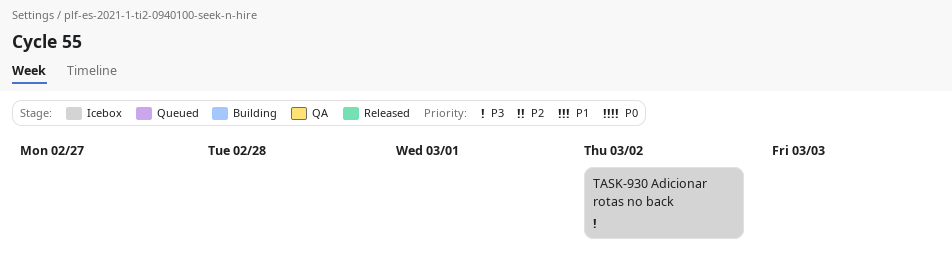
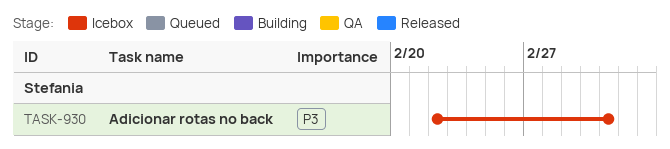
TASK-930, due: Mar 2 -> Mar 3

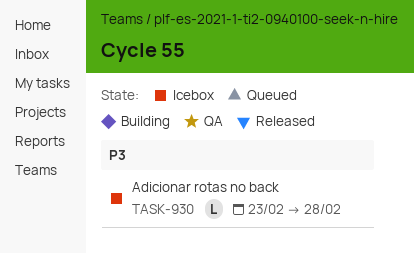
TASK-930, start: Feb 22 -> Feb 23
TASK-930, due: Mar 3 -> Feb 28

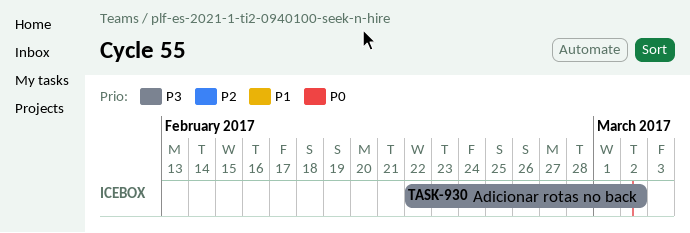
TASK-930, start: Feb 23 -> Feb 22
TASK-930, due: Feb 28 -> Mar 2

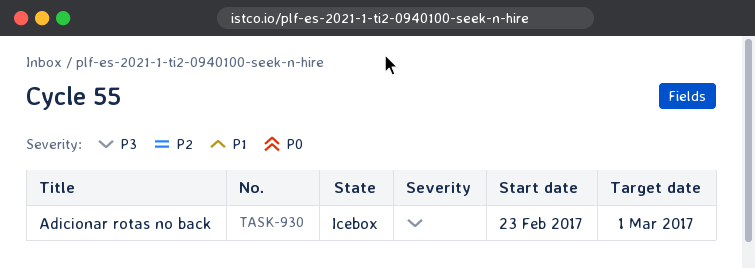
TASK-930, start: Feb 22 -> Feb 23
TASK-930, due: Mar 2 -> Mar 1

